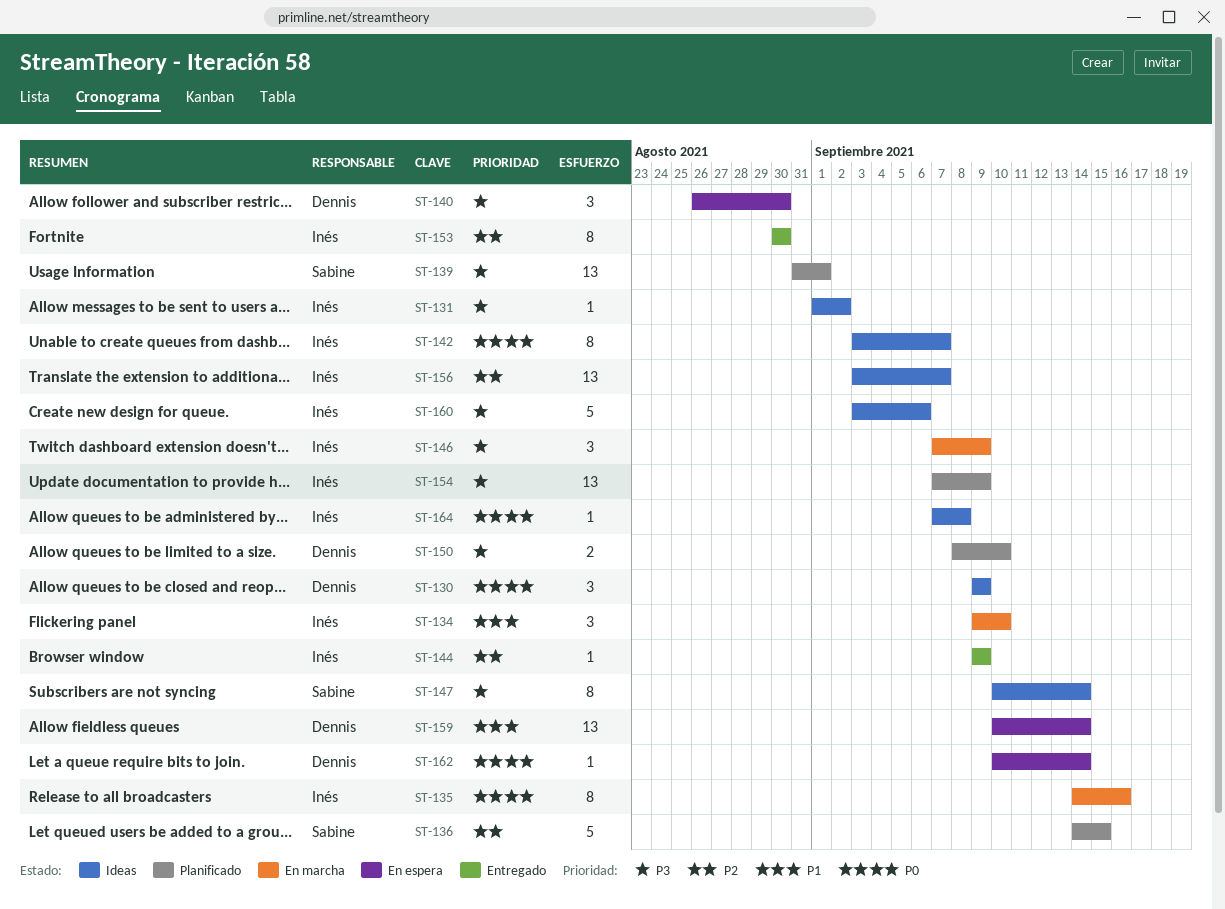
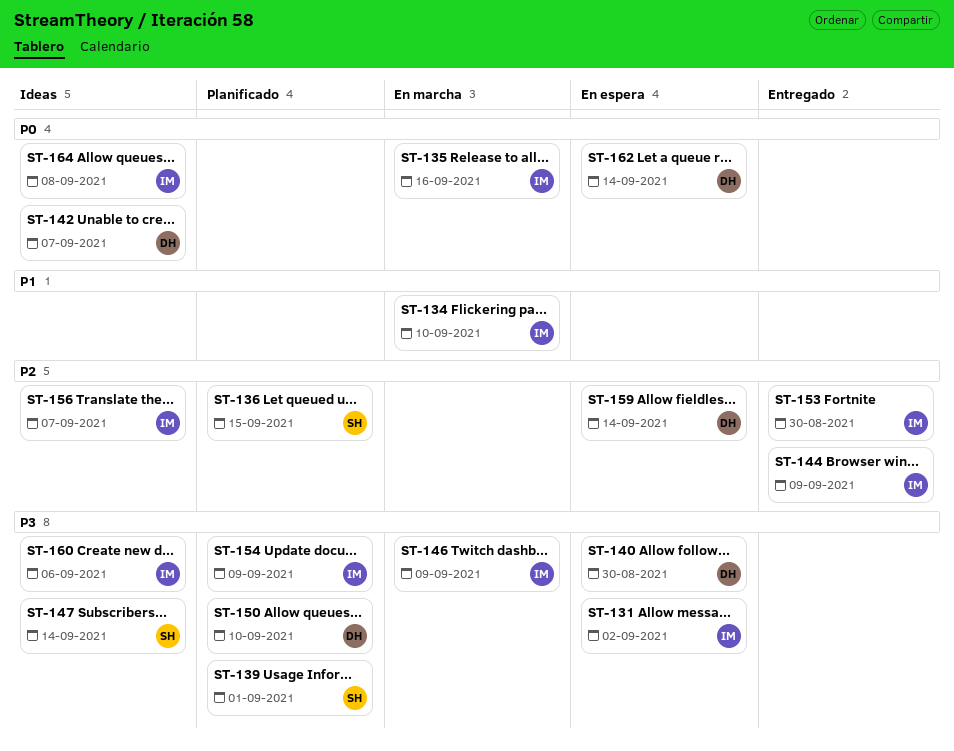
ST-130: present -> none
ST-131, status: Ideas -> En espera
ST-142, owner: Inés -> Dennis
ST-159, priority: P1 -> P2

